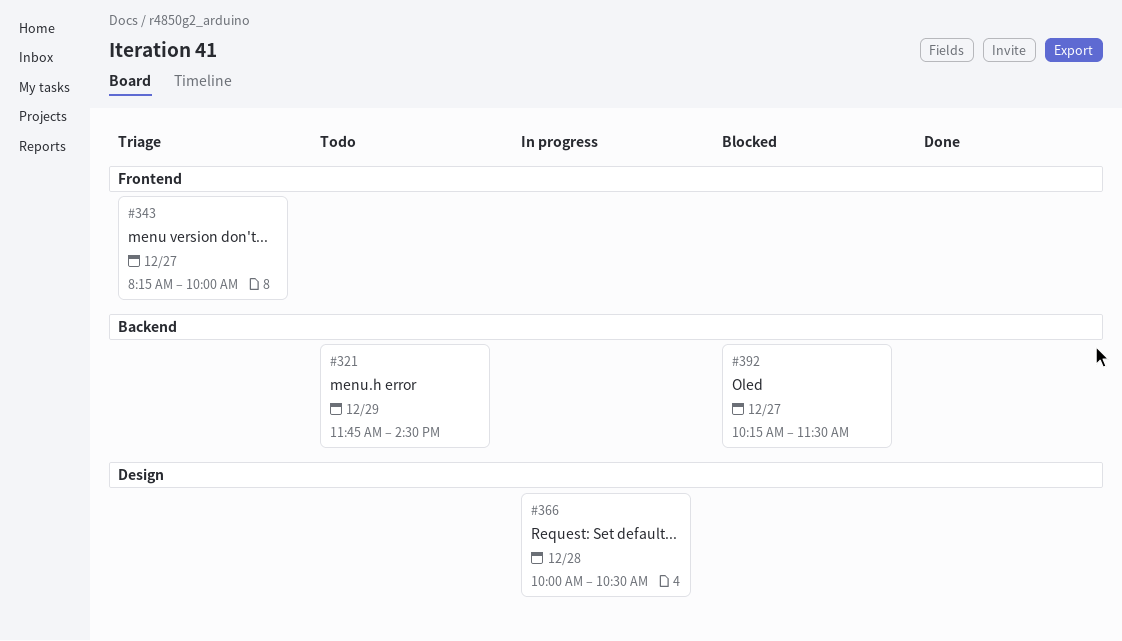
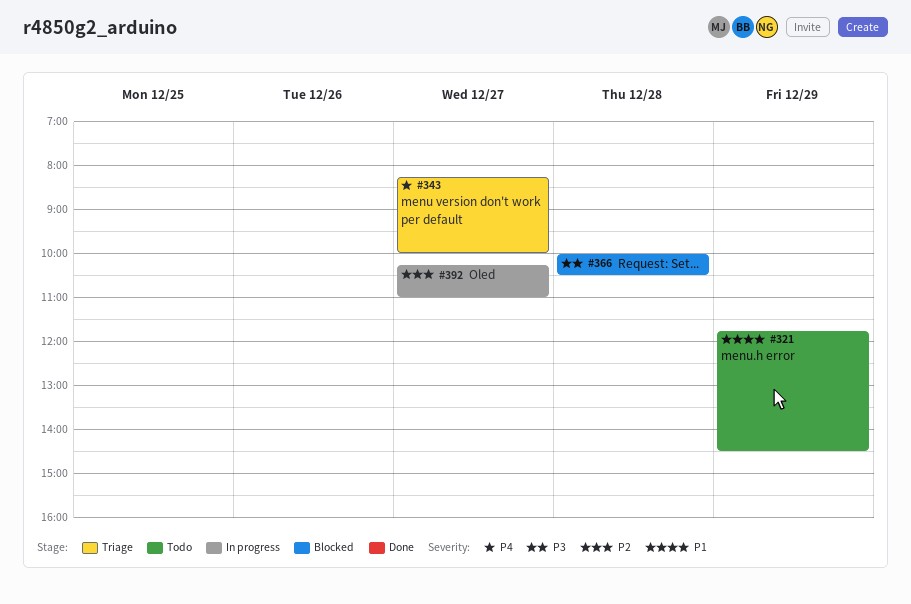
#366, status: In progress -> Blocked
#392, status: Blocked -> In progress
#392, ends: 11:30 -> 11:00

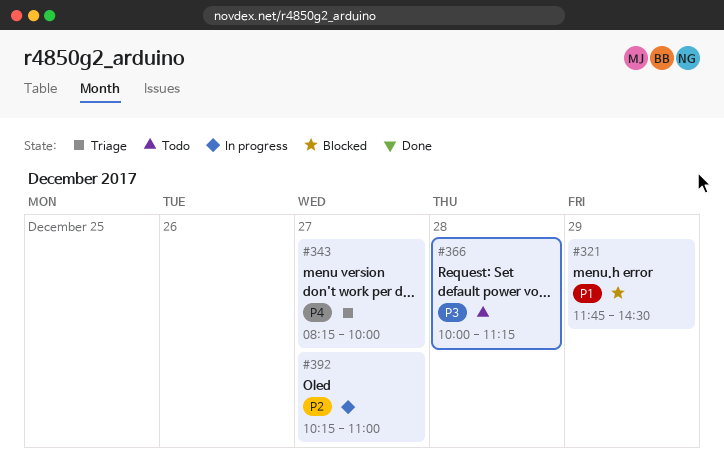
#321, status: Todo -> Blocked
#366, status: Blocked -> Todo
#366, ends: 10:30 -> 11:15

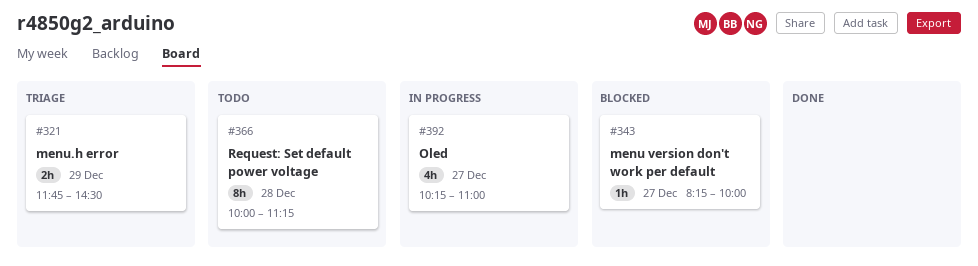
#321, status: Blocked -> Triage
#343, status: Triage -> Blocked

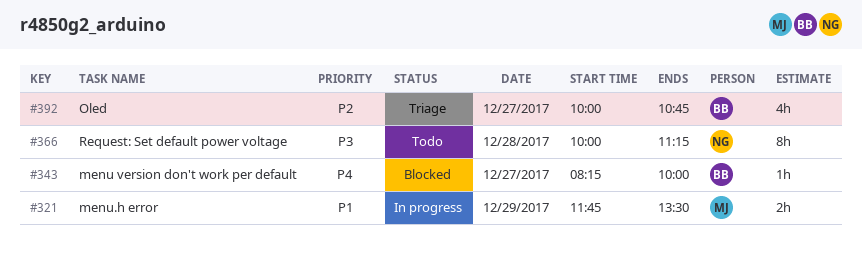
#321, status: Triage -> In progress
#321, ends: 14:30 -> 13:30
#392, status: In progress -> Triage
#392, begins: 10:15 -> 10:00
#392, ends: 11:00 -> 10:45

